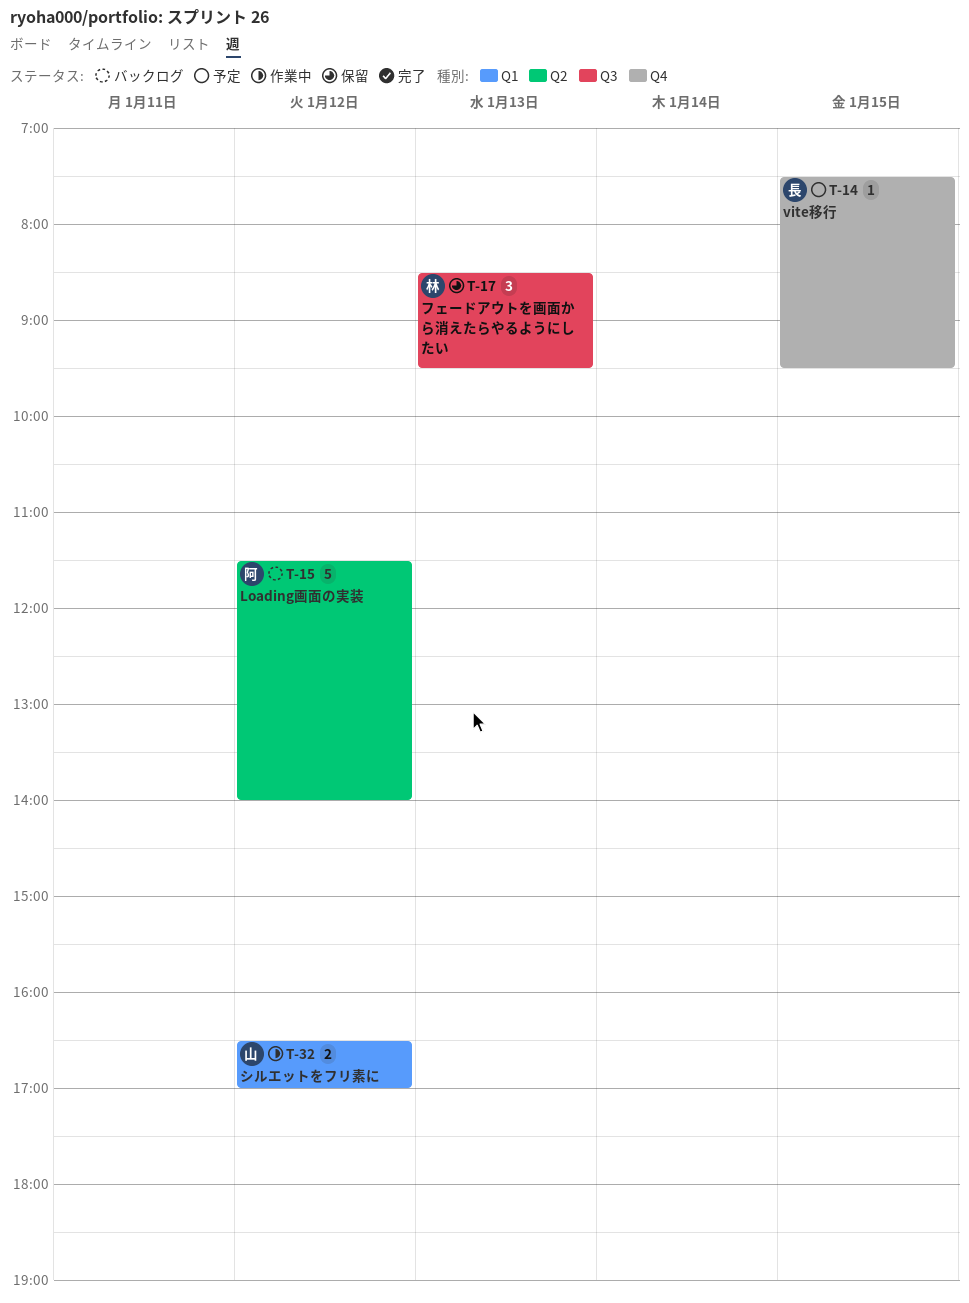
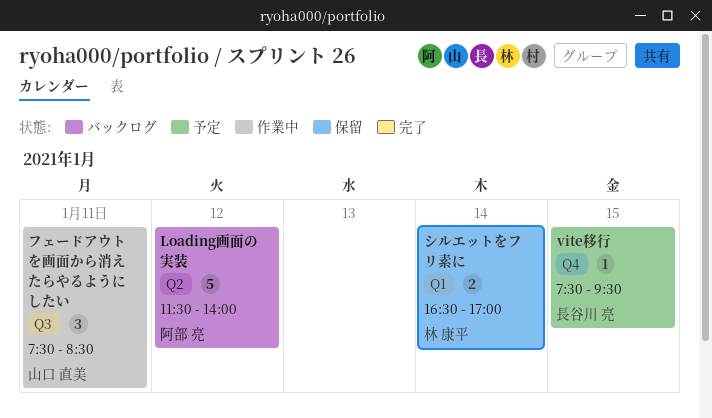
シルエットをフリ素に, status: 作業中 -> 保留
シルエットをフリ素に, owner: 山口 直美 -> 林 康平
シルエットをフリ素に, day: Jan 12 -> Jan 14
フェードアウトを画面から消えたらやるようにしたい, status: 保留 -> 作業中
フェードアウトを画面から消えたらやるようにしたい, owner: 林 康平 -> 山口 直美
フェードアウトを画面から消えたらやるようにしたい, day: Jan 13 -> Jan 11
フェードアウトを画面から消えたらやるようにしたい, begins: 08:30 -> 07:30
フェードアウトを画面から消えたらやるようにしたい, ends: 09:30 -> 08:30

